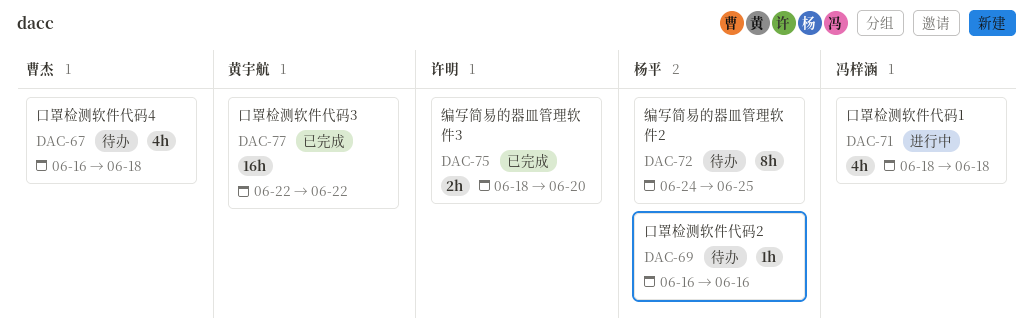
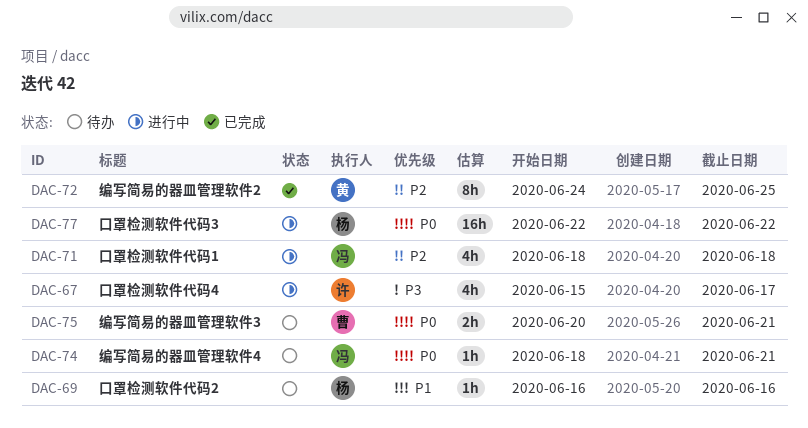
DAC-67, status: 待办 -> 进行中
DAC-67, owner: 曹杰 -> 许明
DAC-67, start: Jun 16 -> Jun 15
DAC-67, due: Jun 18 -> Jun 17
DAC-72, status: 待办 -> 已完成
DAC-72, owner: 杨平 -> 黄宇航
DAC-74: none -> present
DAC-75, status: 已完成 -> 待办
DAC-75, owner: 许明 -> 曹杰
DAC-75, start: Jun 18 -> Jun 20
DAC-75, due: Jun 20 -> Jun 21
DAC-77, status: 已完成 -> 进行中
DAC-77, owner: 黄宇航 -> 杨平

